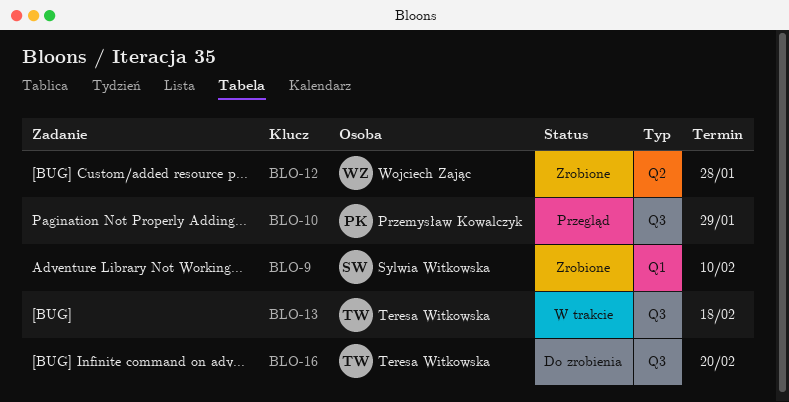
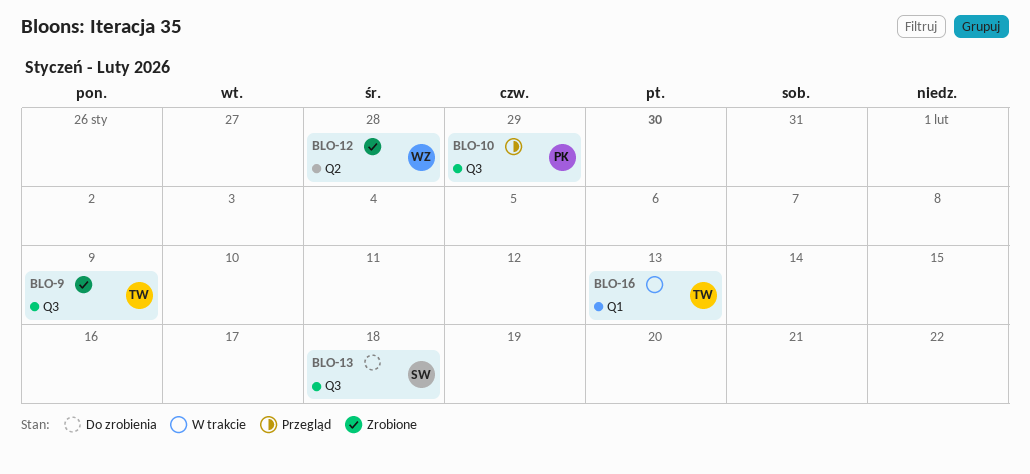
BLO-9, owner: Sylwia Witkowska -> Teresa Witkowska
BLO-9, label: Q1 -> Q3
BLO-9, due: Feb 10 -> Feb 9
BLO-13, status: W trakcie -> Do zrobienia
BLO-13, owner: Teresa Witkowska -> Sylwia Witkowska
BLO-16, status: Do zrobienia -> W trakcie
BLO-16, label: Q3 -> Q1
BLO-16, due: Feb 20 -> Feb 13

